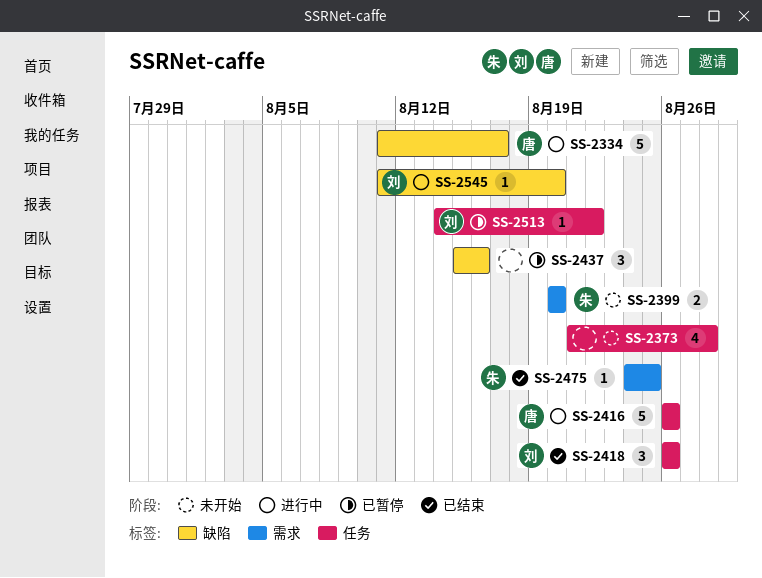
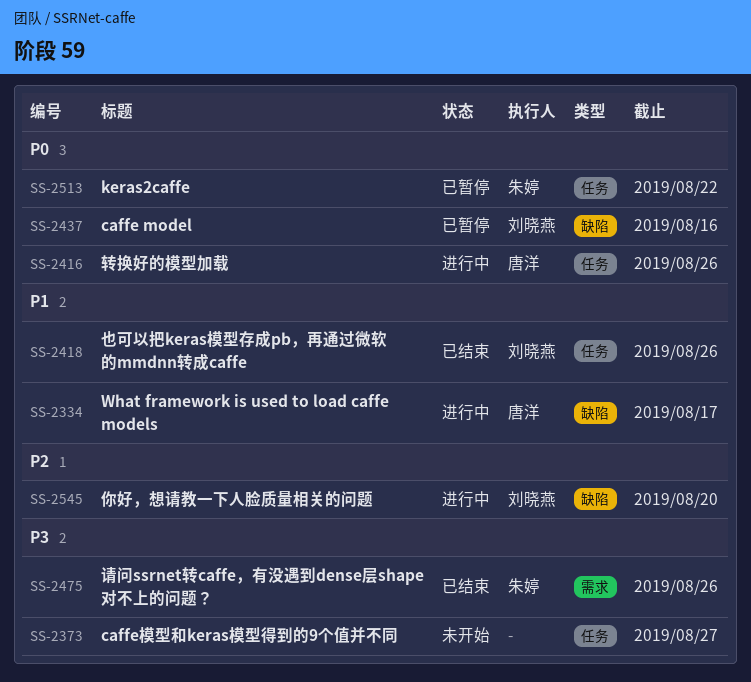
SS-2373, due: Aug 28 -> Aug 27
SS-2399: present -> none
SS-2437, owner: none -> 刘晓燕
SS-2475, due: Aug 25 -> Aug 26
SS-2513, owner: 刘晓燕 -> 朱婷

